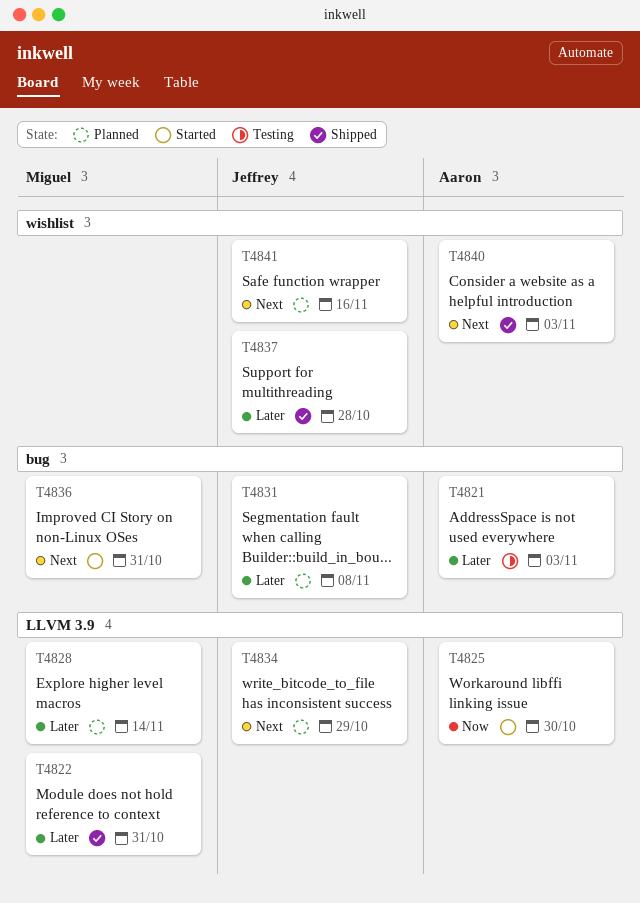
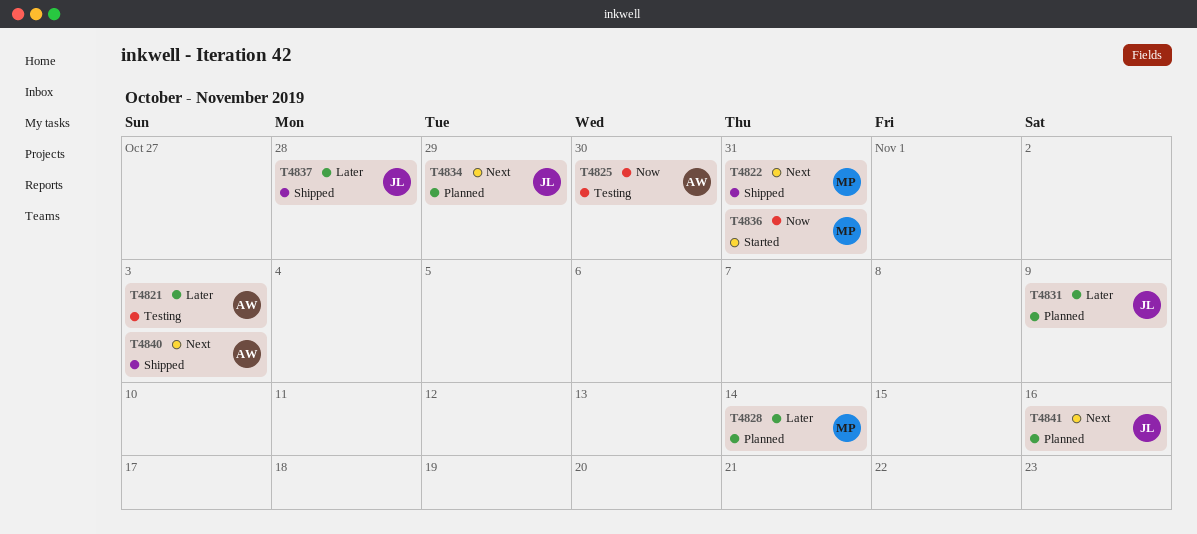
T4822, priority: Later -> Next
T4825, status: Started -> Testing
T4831, due: Nov 8 -> Nov 9
T4836, priority: Next -> Now

